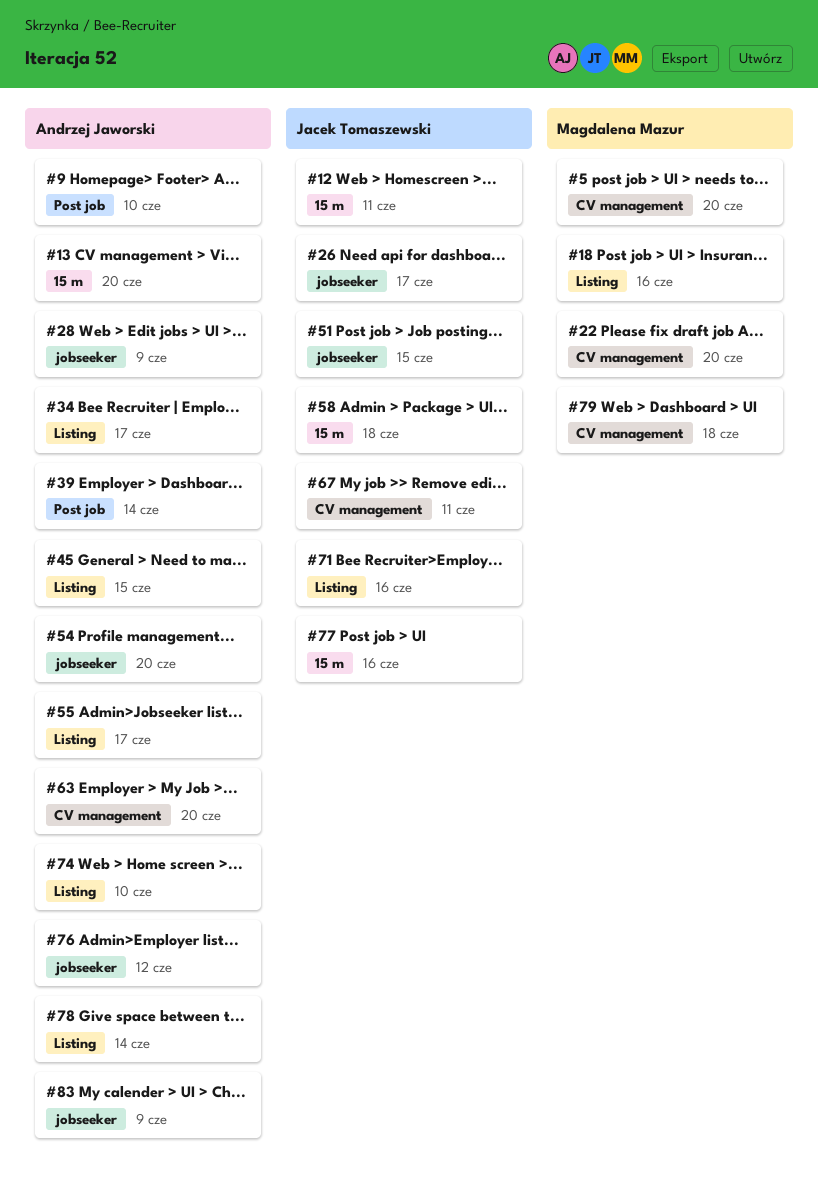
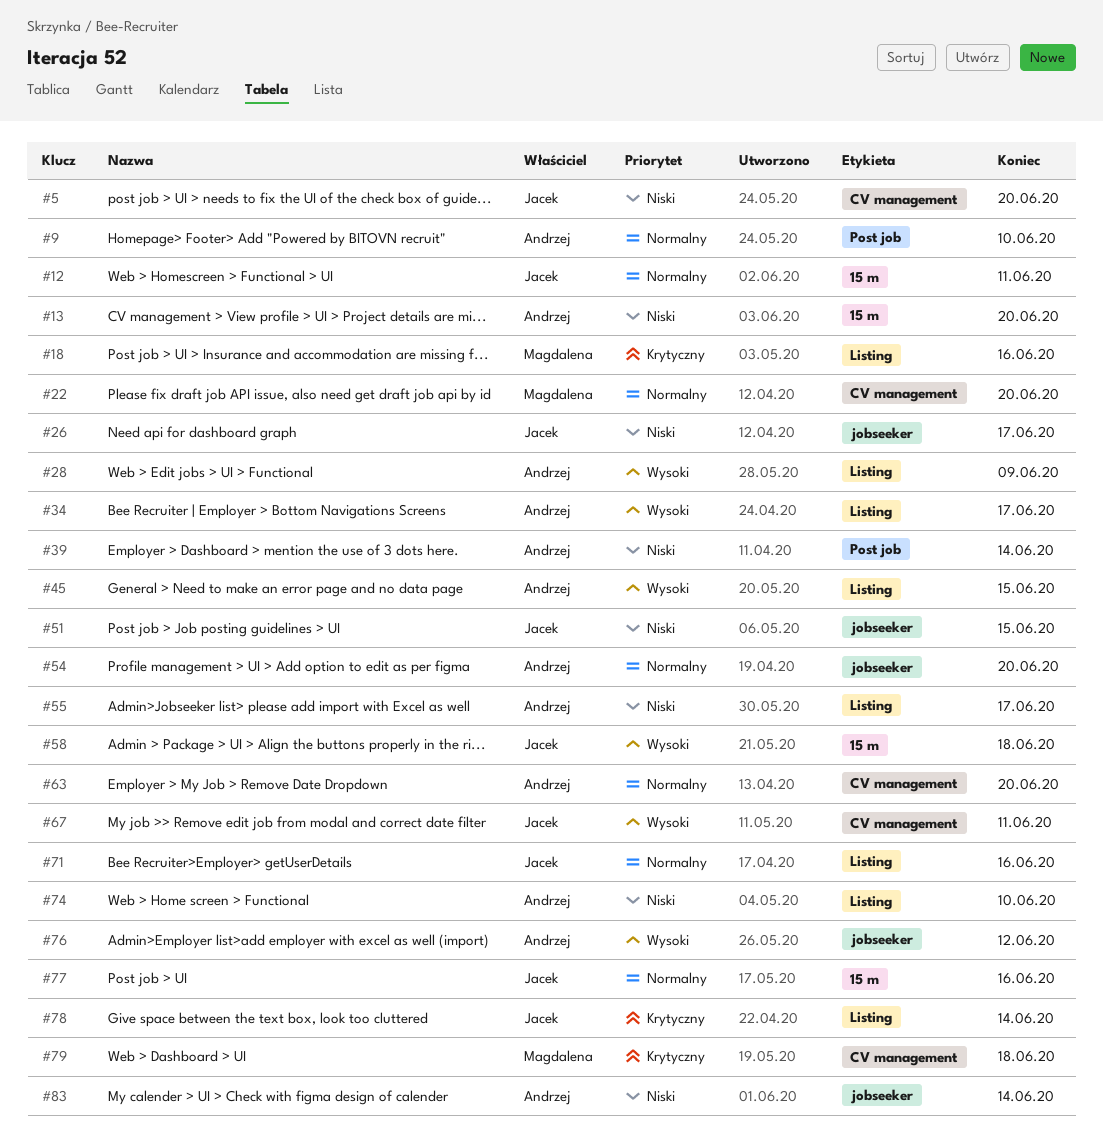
#5, owner: Magdalena Mazur -> Jacek Tomaszewski
#28, label: jobseeker -> Listing
#78, owner: Andrzej Jaworski -> Jacek Tomaszewski
#83, due: Jun 9 -> Jun 14

